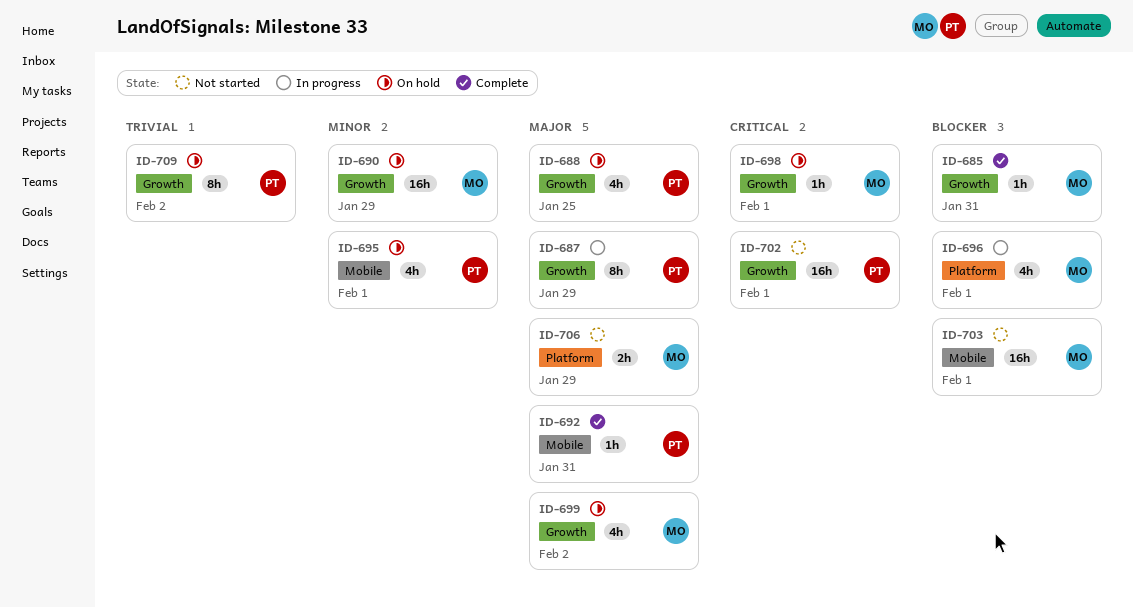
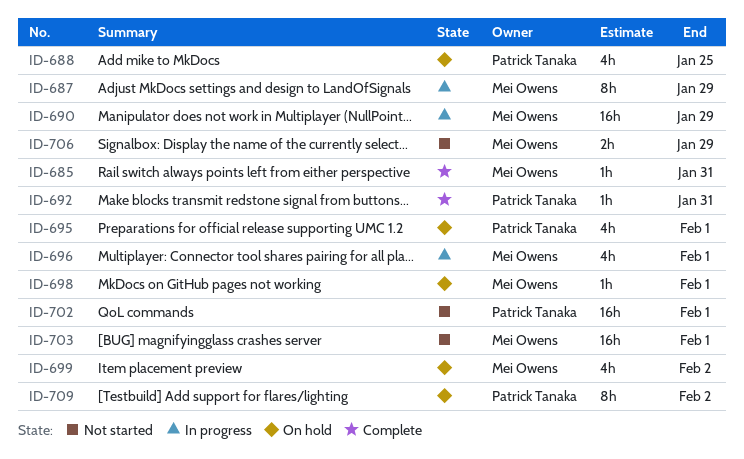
ID-687, owner: Patrick Tanaka -> Mei Owens
ID-690, status: On hold -> In progress

